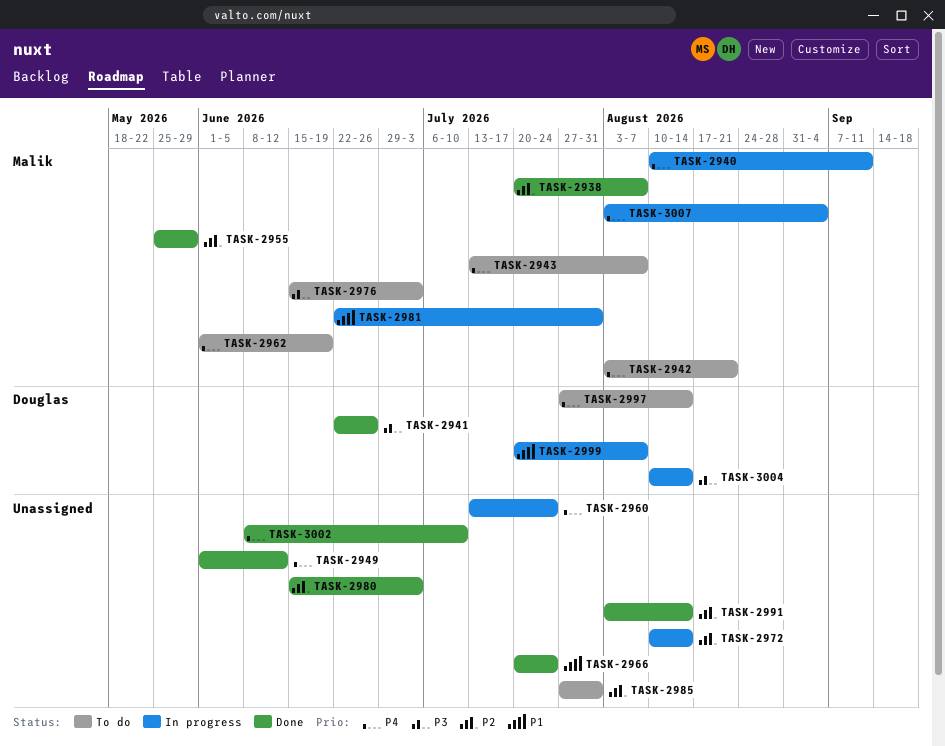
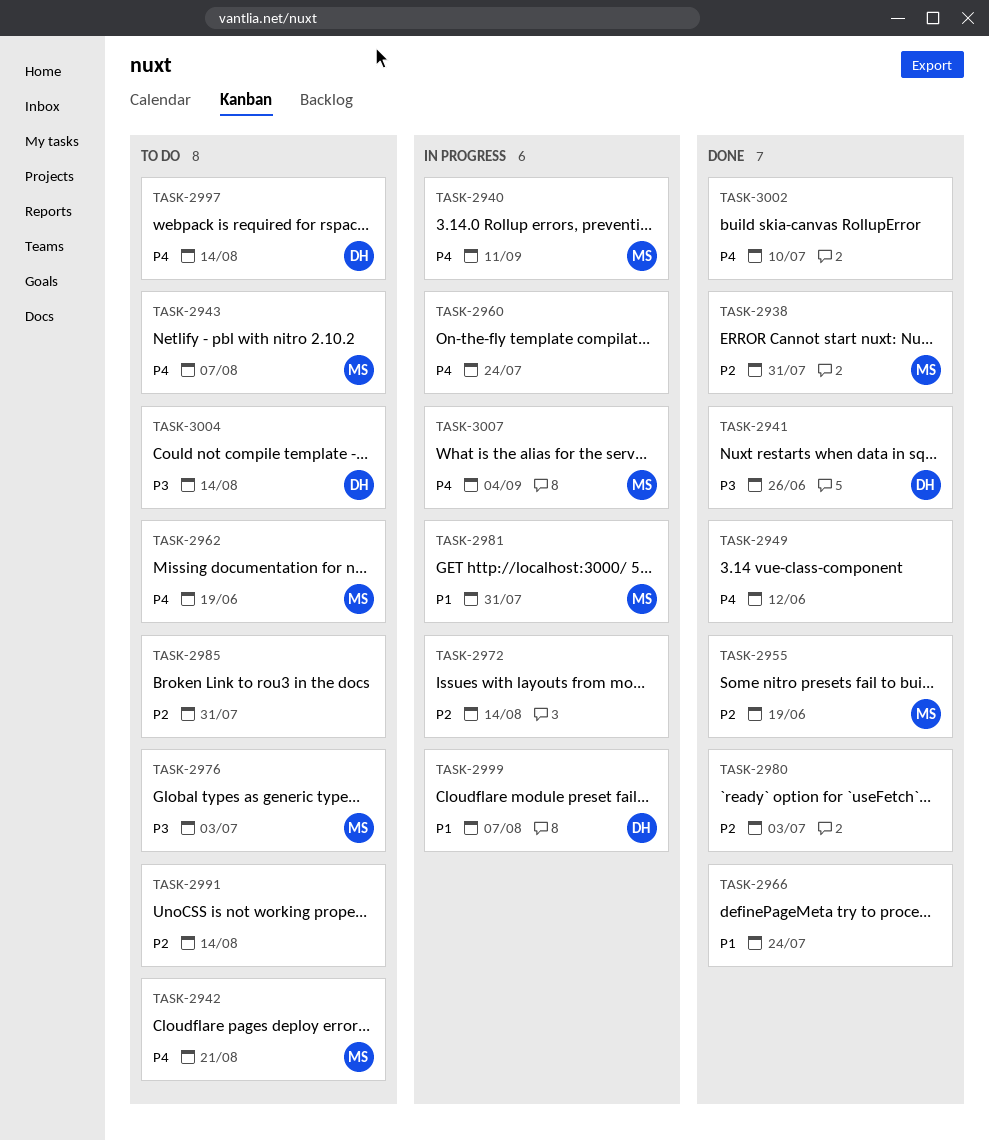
TASK-2938, due: Aug 7 -> Jul 31
TASK-2955, due: May 29 -> Jun 19
TASK-2991, status: Done -> To do
TASK-3004, status: In progress -> To do

